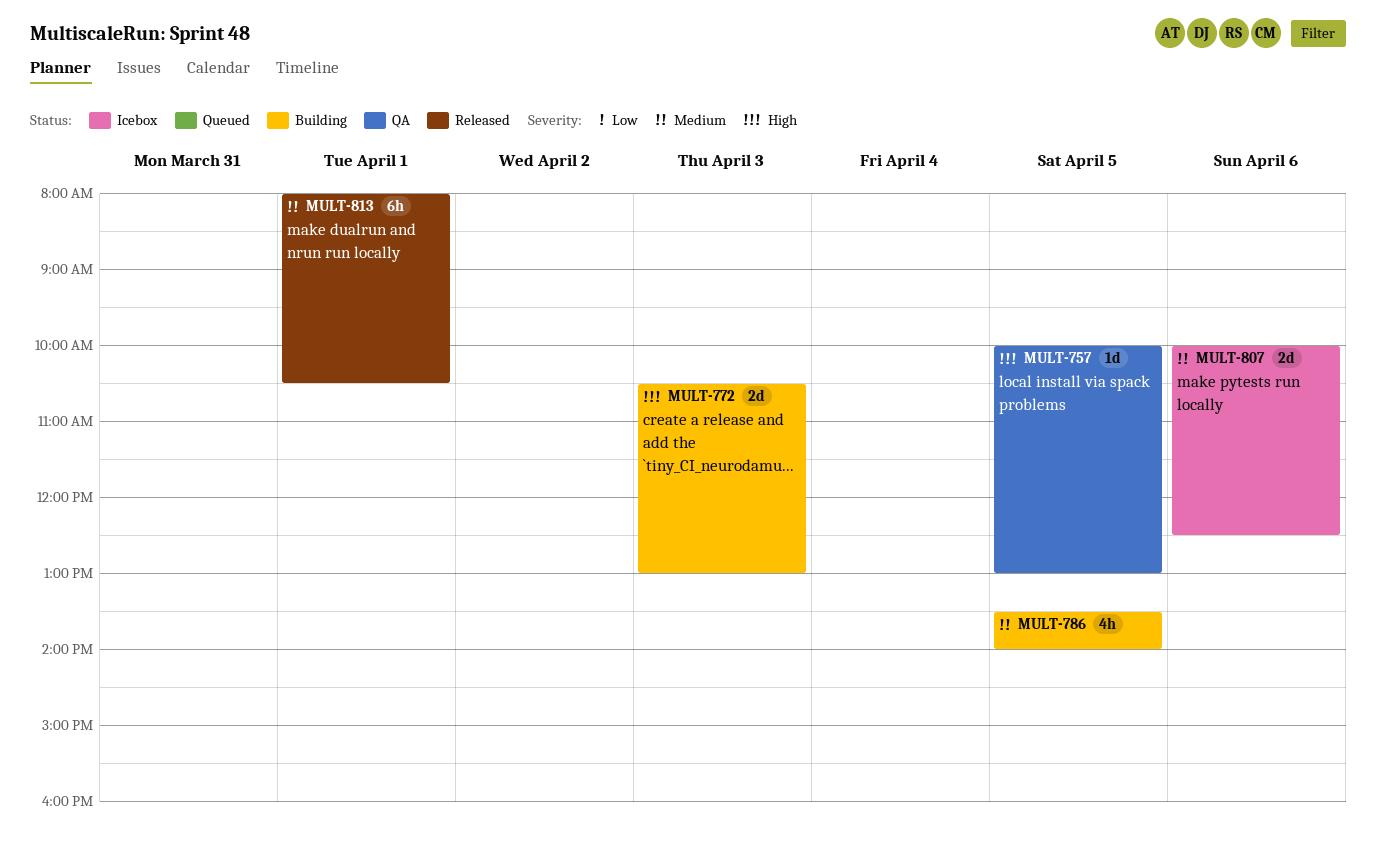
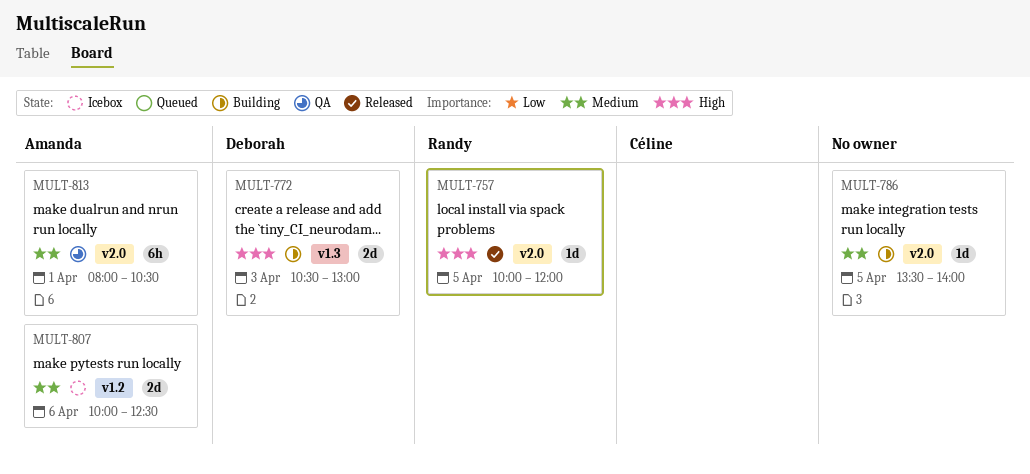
MULT-757, status: QA -> Released
MULT-757, ends: 13:00 -> 12:00
MULT-786, estimate: 4h -> 1d
MULT-813, status: Released -> QA

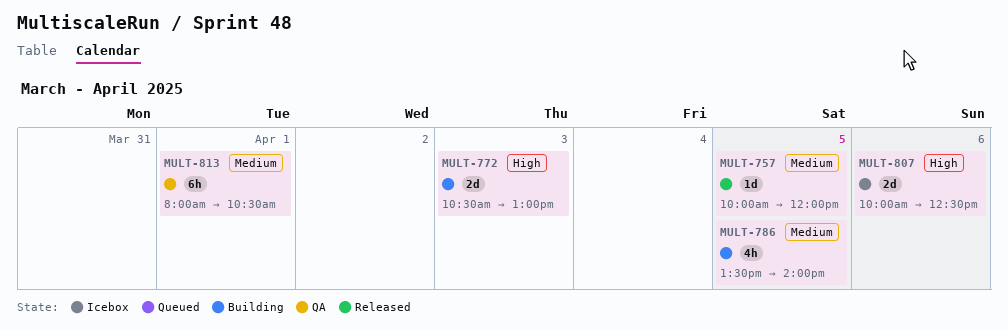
MULT-757, priority: High -> Medium
MULT-786, estimate: 1d -> 4h
MULT-807, priority: Medium -> High

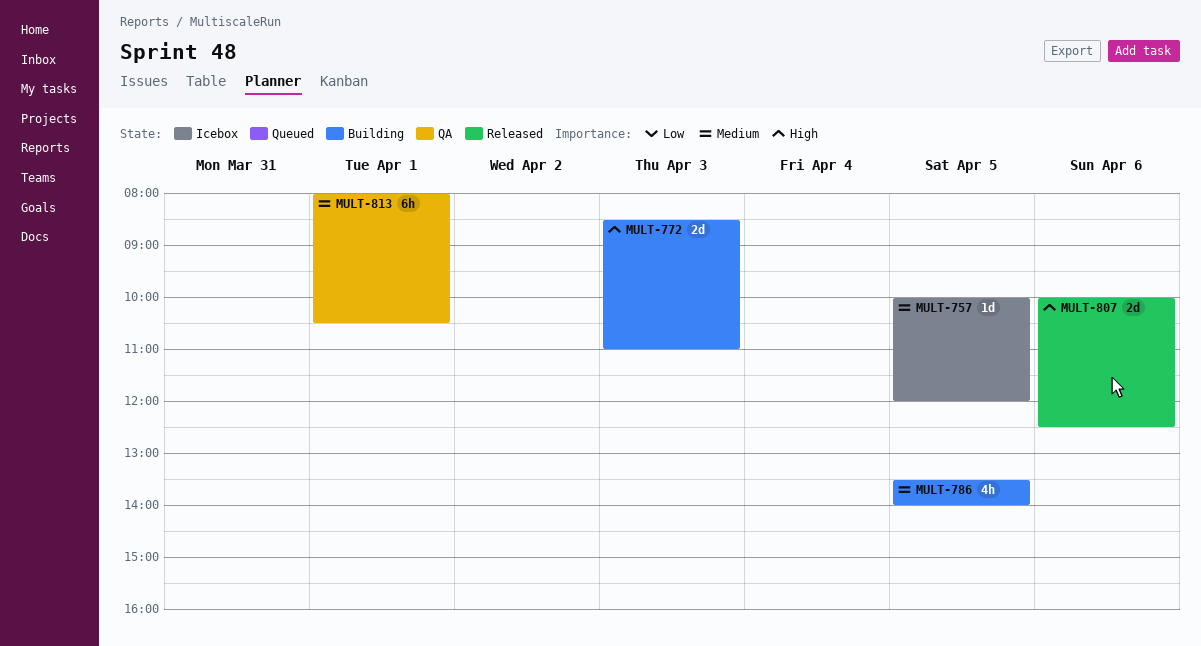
MULT-757, status: Released -> Icebox
MULT-772, begins: 10:30 -> 08:30
MULT-772, ends: 13:00 -> 11:00
MULT-807, status: Icebox -> Released

